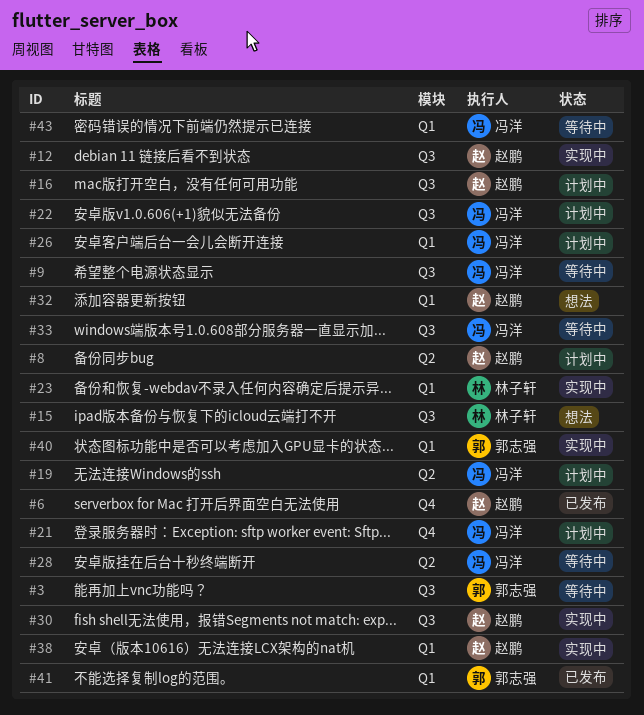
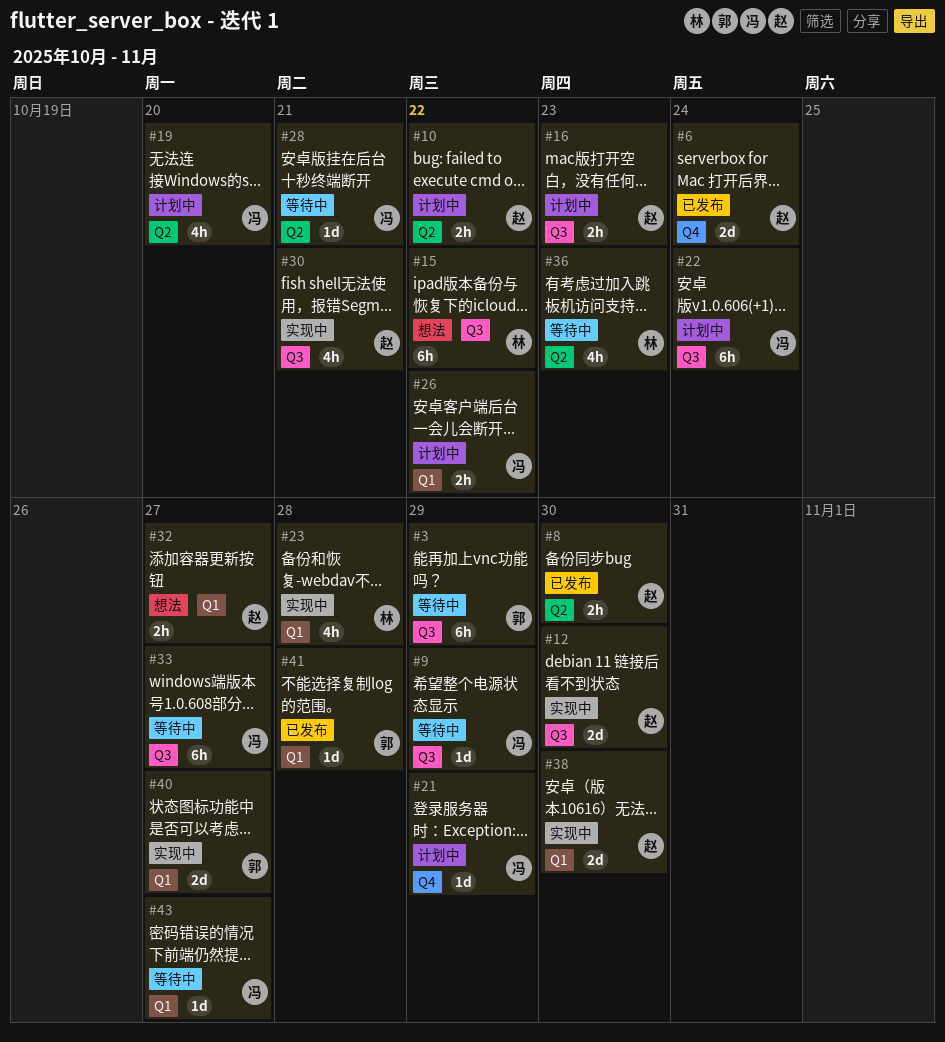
#8, status: 计划中 -> 已发布
#10: none -> present
#36: none -> present

